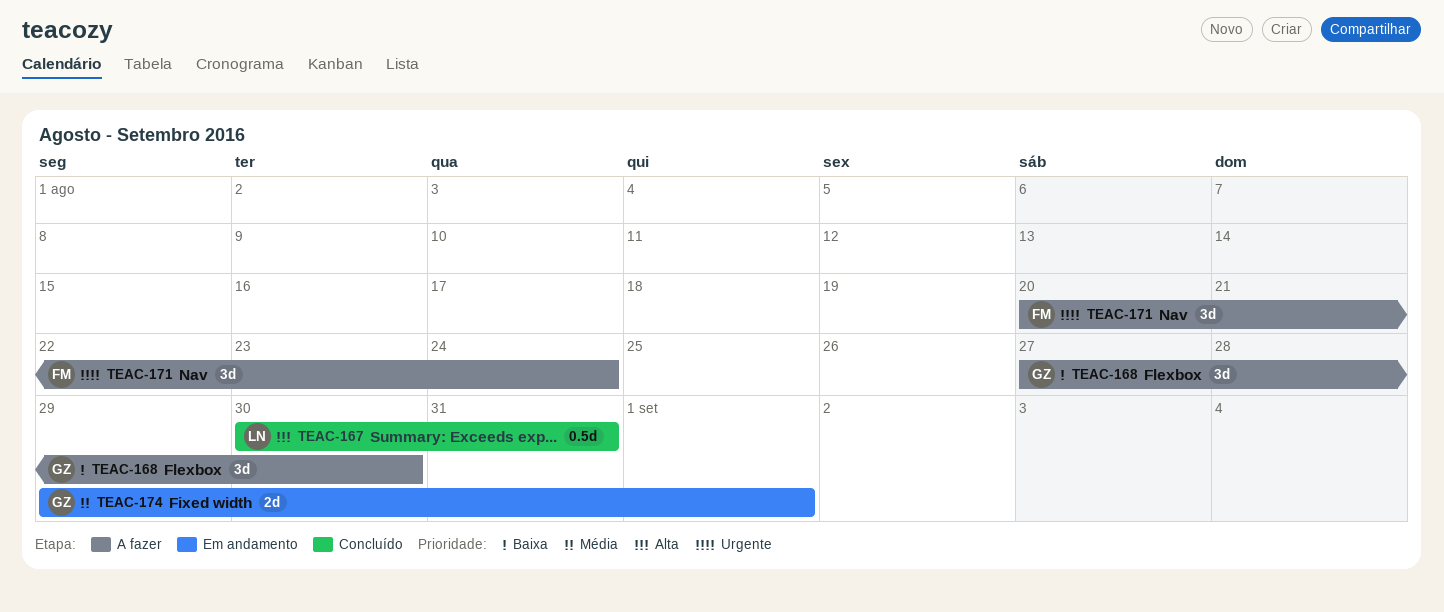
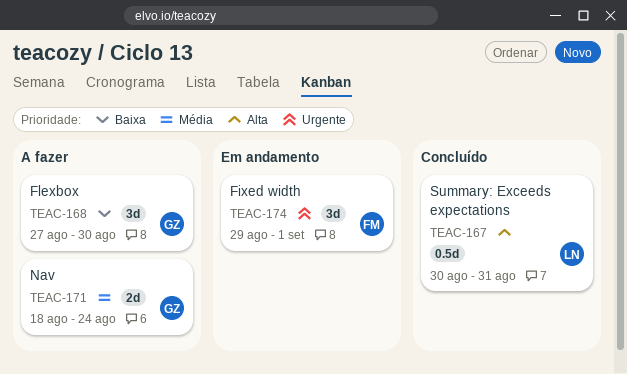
TEAC-171, owner: FM -> GZ
TEAC-171, priority: Urgente -> Média
TEAC-171, estimate: 3d -> 2d
TEAC-171, start: Aug 20 -> Aug 18
TEAC-174, owner: GZ -> FM
TEAC-174, priority: Média -> Urgente
TEAC-174, estimate: 2d -> 3d

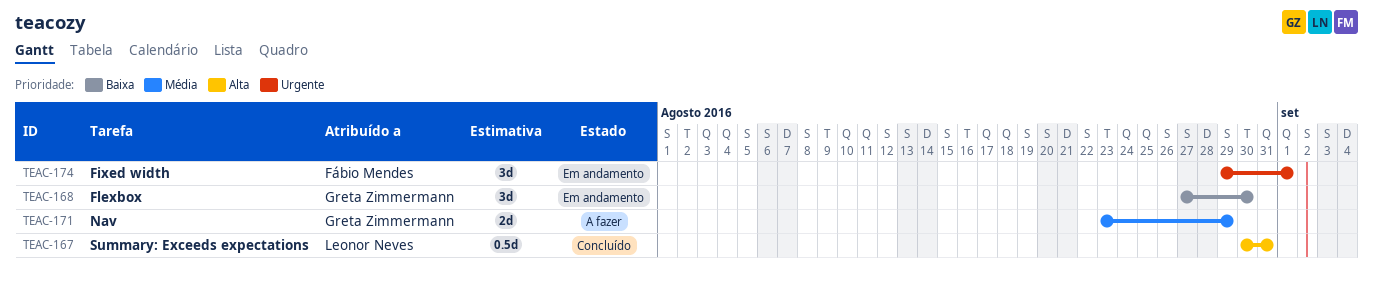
TEAC-168, status: A fazer -> Em andamento
TEAC-171, start: Aug 18 -> Aug 23
TEAC-171, due: Aug 24 -> Aug 29

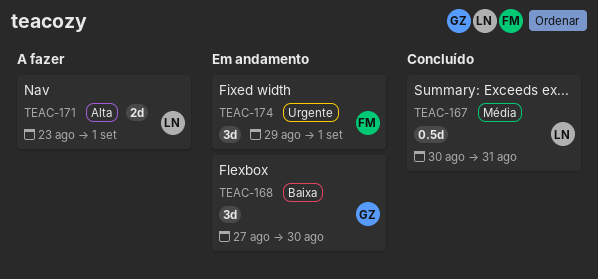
TEAC-167, priority: Alta -> Média
TEAC-171, owner: Greta Zimmermann -> Leonor Neves
TEAC-171, priority: Média -> Alta
TEAC-171, due: Aug 29 -> Sep 1

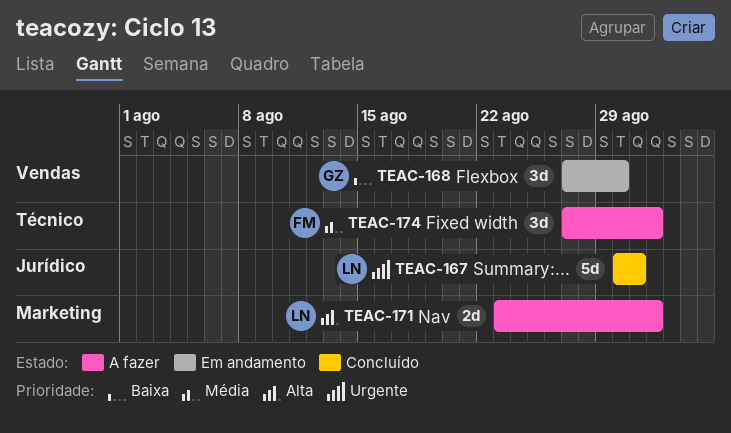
TEAC-167, priority: Média -> Urgente
TEAC-167, estimate: 0.5d -> 5d
TEAC-174, status: Em andamento -> A fazer
TEAC-174, priority: Urgente -> Média
TEAC-174, start: Aug 29 -> Aug 27

